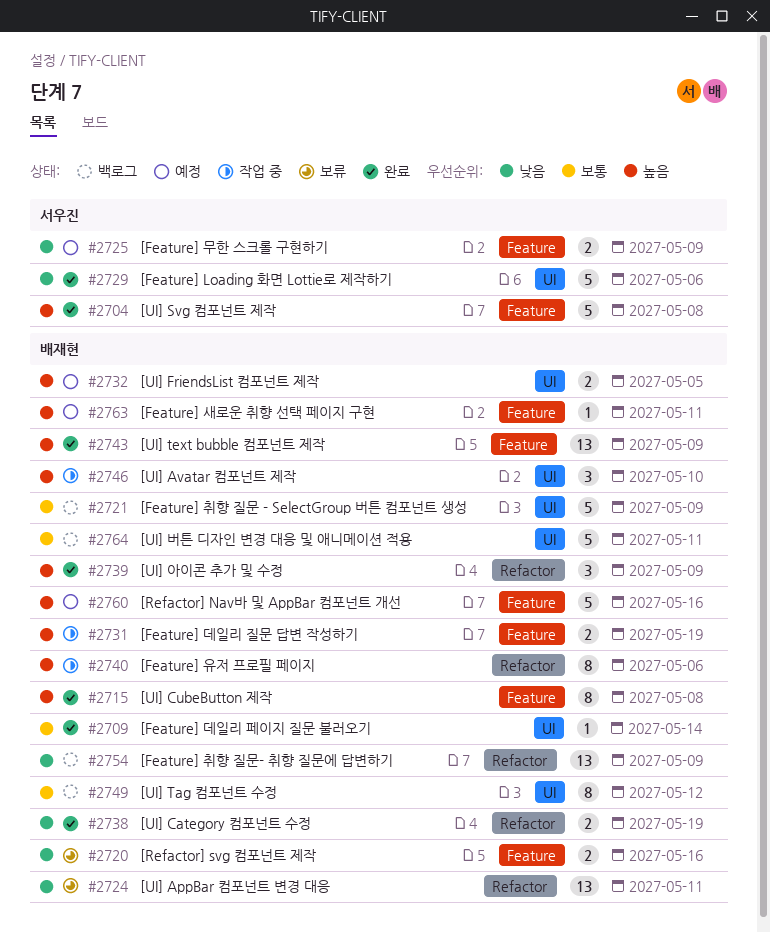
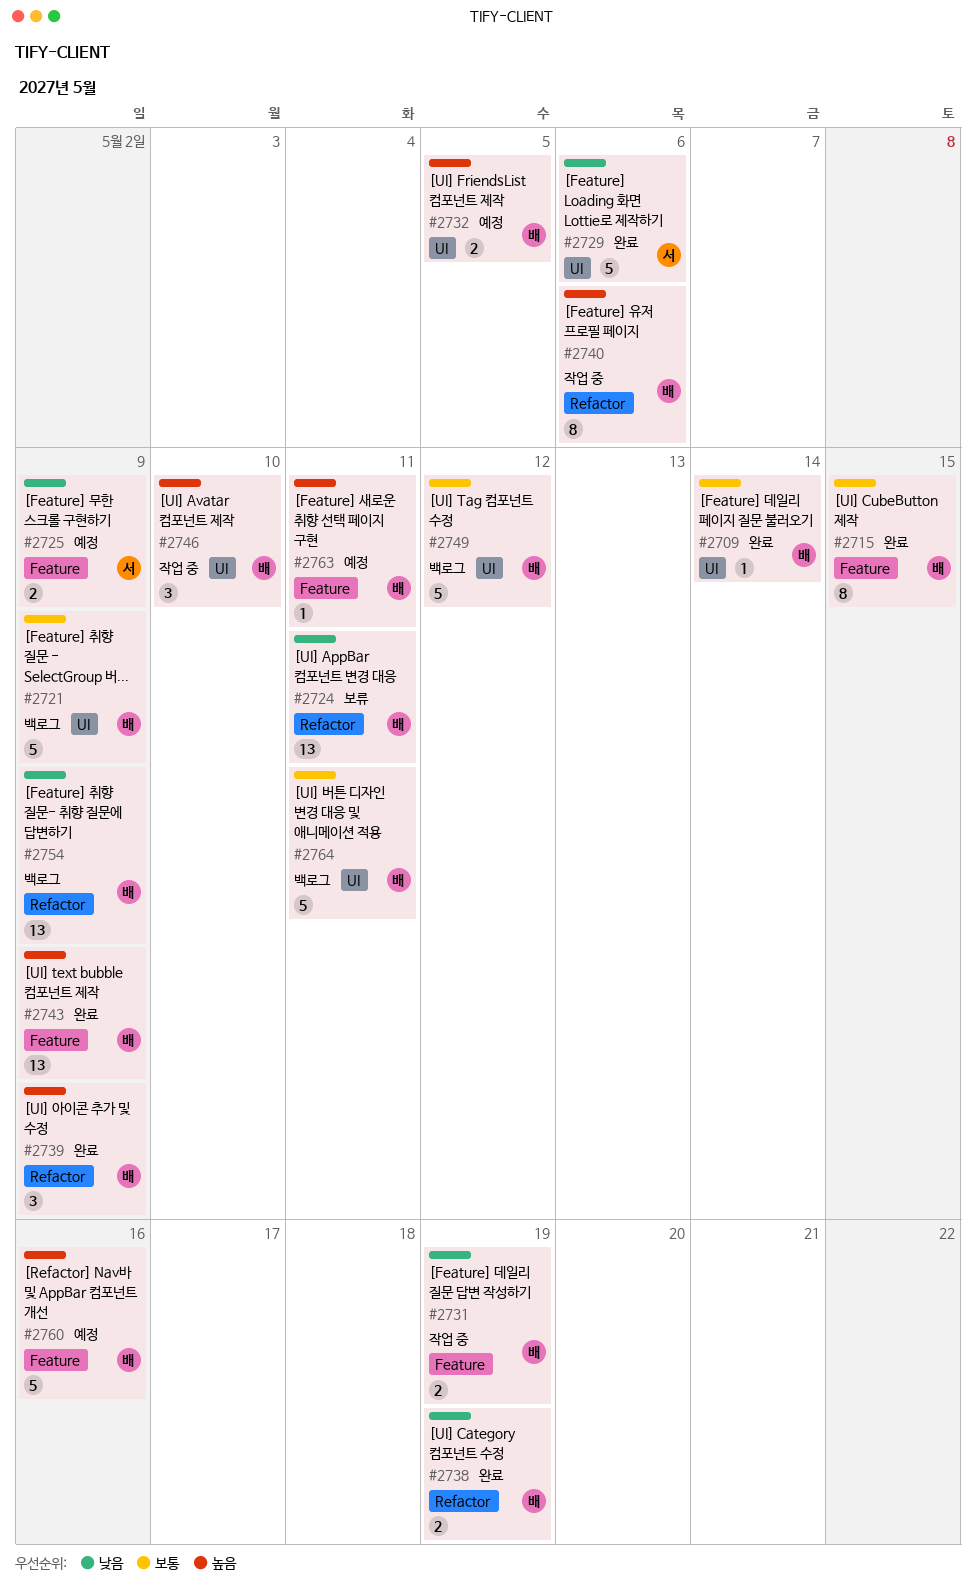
#2704: present -> none
#2715, priority: 높음 -> 보통
#2715, due: May 8 -> May 15
#2720: present -> none
#2731, priority: 높음 -> 낮음
#2749, estimate: 8 -> 5

